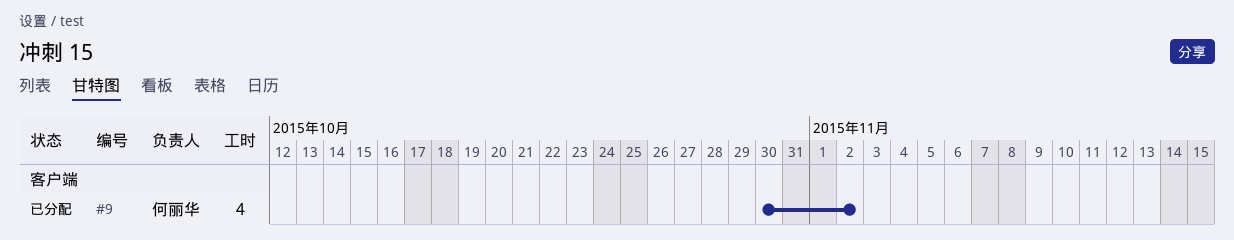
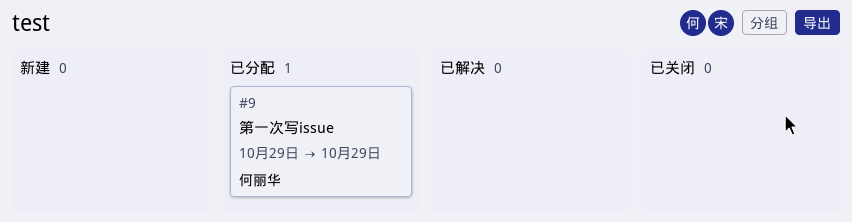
#9, start: Oct 30 -> Oct 29
#9, due: Nov 2 -> Oct 29

